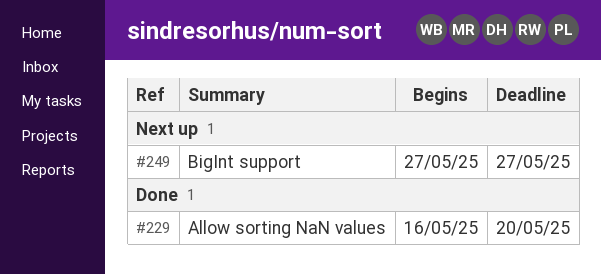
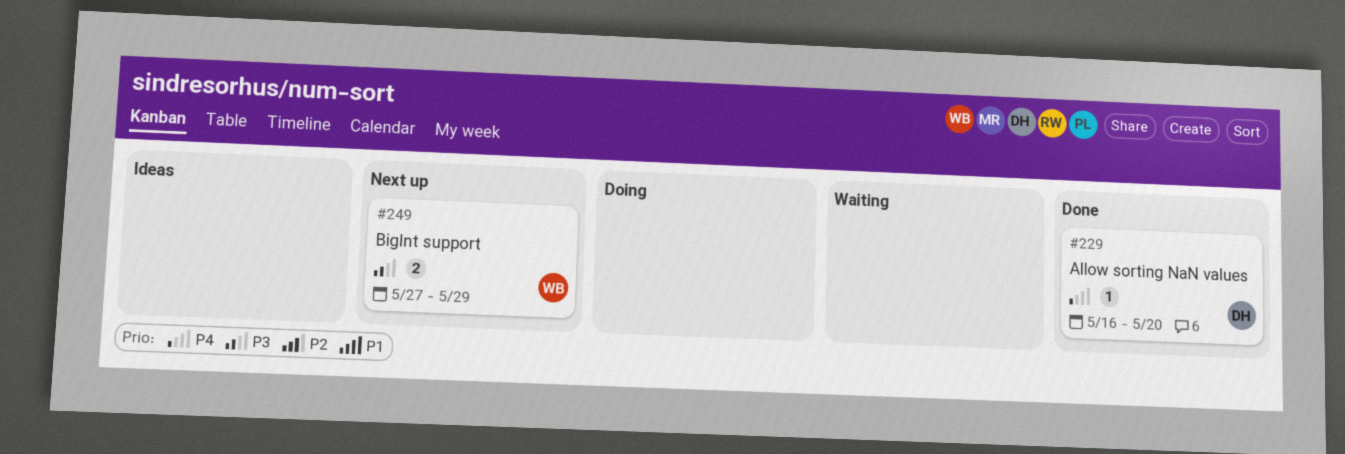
#249, due: May 27 -> May 29

